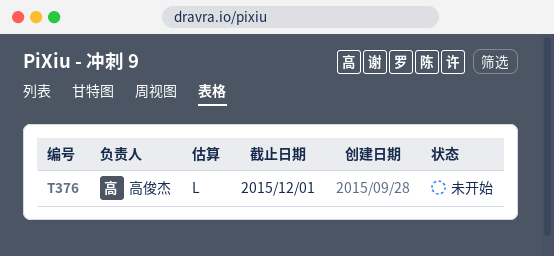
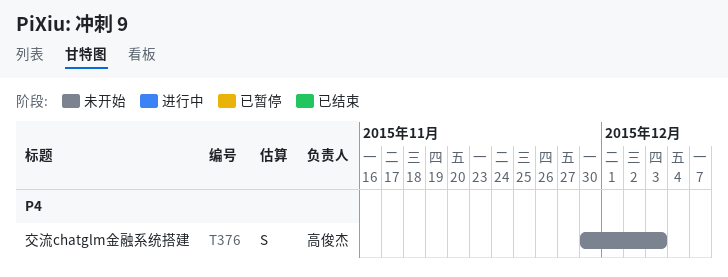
T376, estimate: L -> S
T376, due: Dec 1 -> Dec 3

